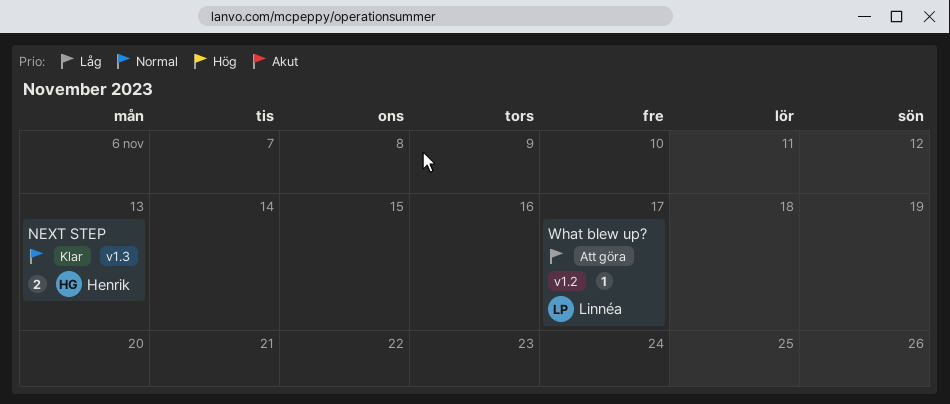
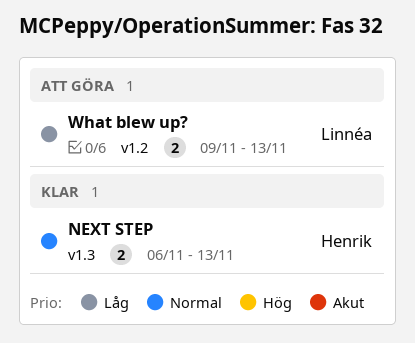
What blew up?, estimate: 1 -> 2
What blew up?, due: Nov 17 -> Nov 13

